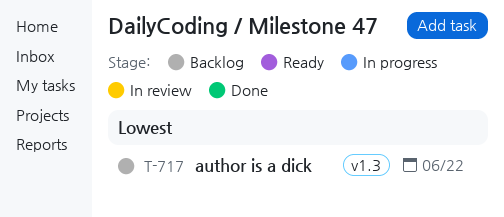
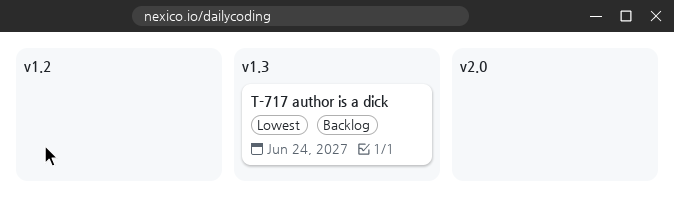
T-717, due: Jun 22 -> Jun 24

